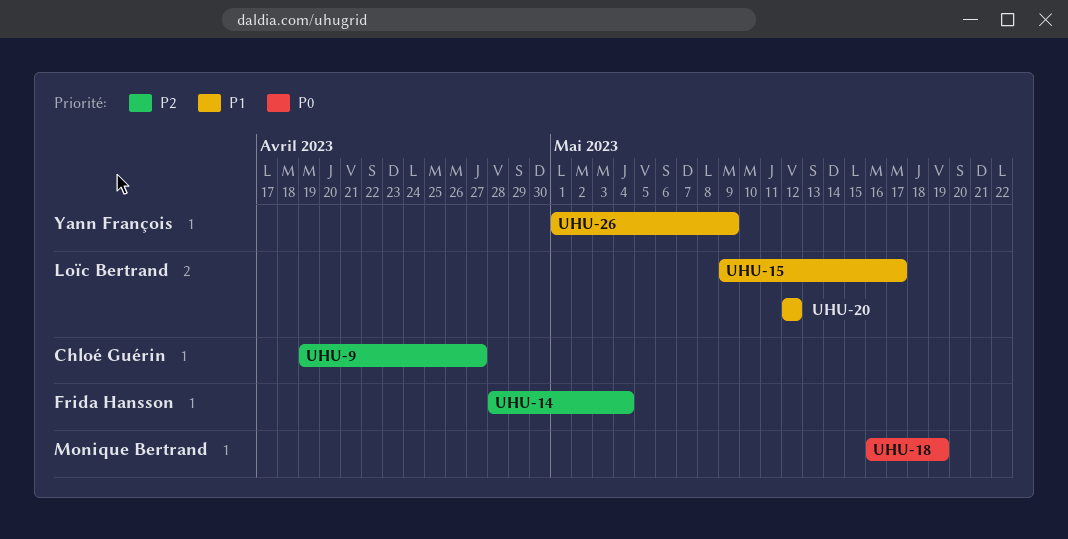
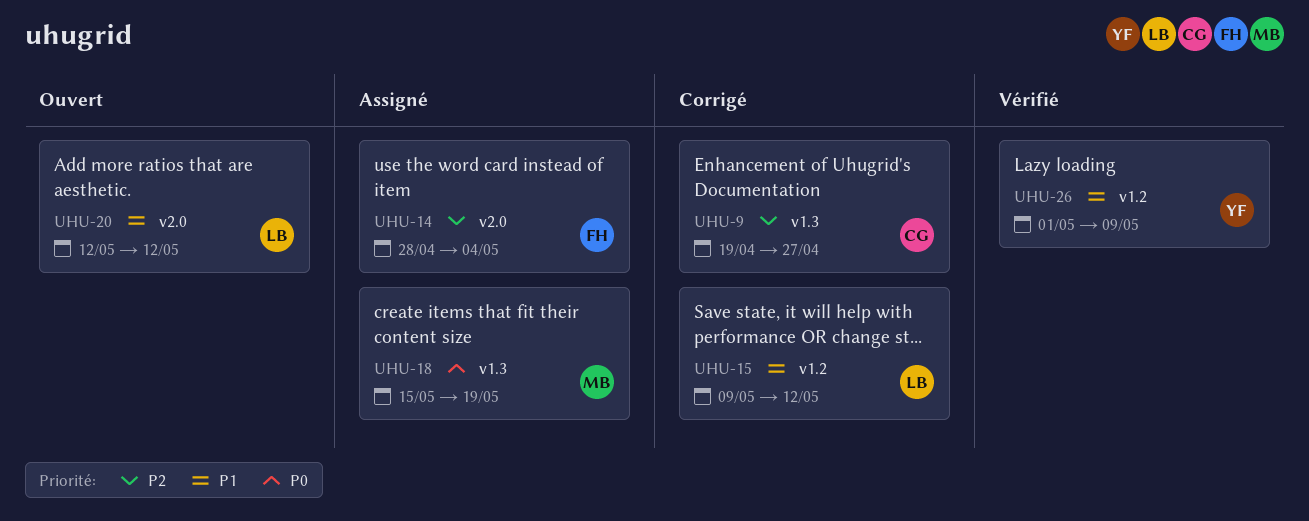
UHU-15, due: May 17 -> May 12
UHU-18, start: May 16 -> May 15

